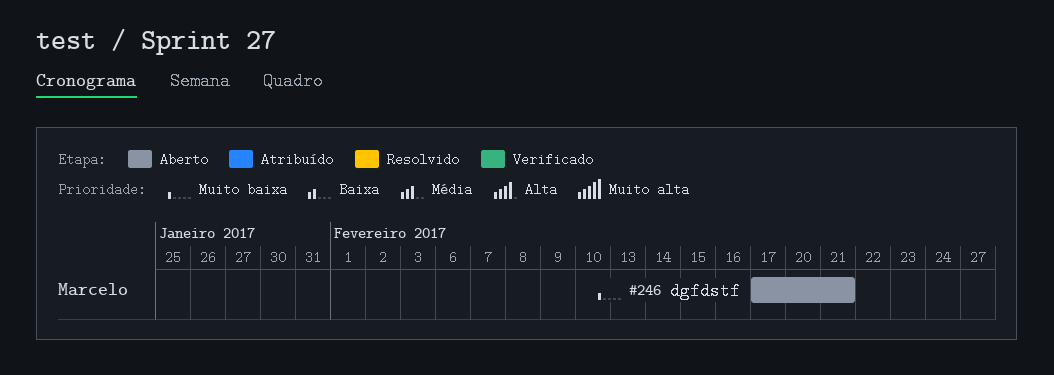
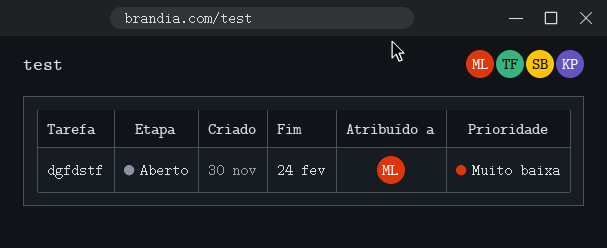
dgfdstf, due: Feb 21 -> Feb 24

